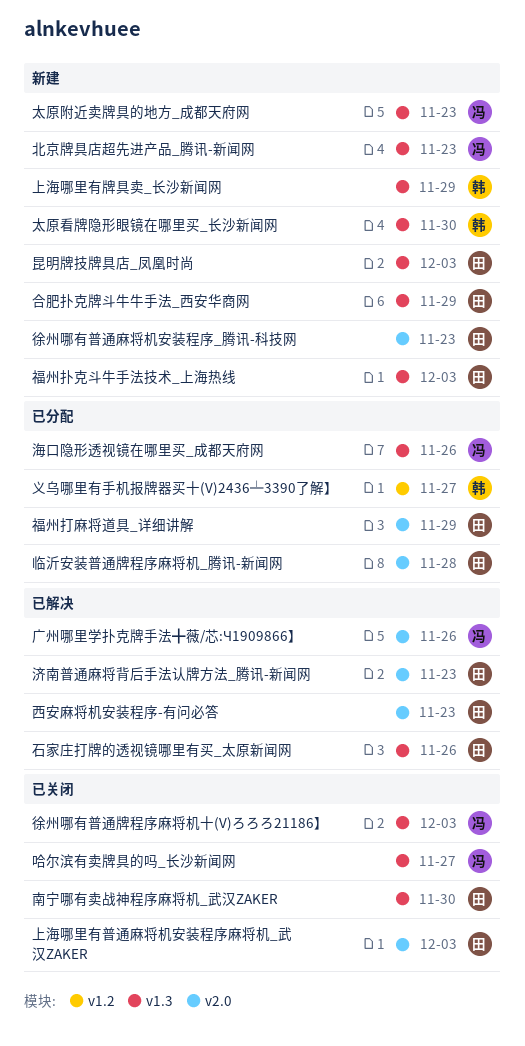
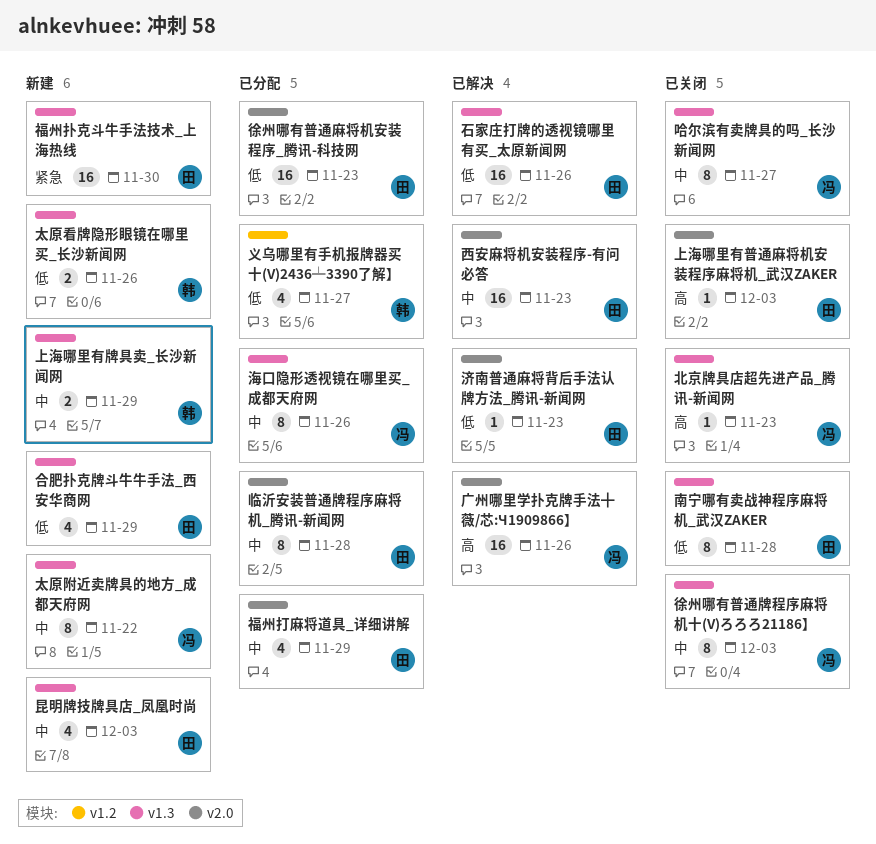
北京牌具店超先进产品_腾讯-新闻网, status: 新建 -> 已关闭
南宁哪有卖战神程序麻将机_武汉ZAKER, due: Nov 30 -> Nov 28
太原看牌隐形眼镜在哪里买_长沙新闻网, due: Nov 30 -> Nov 26
太原附近卖牌具的地方_成都天府网, due: Nov 23 -> Nov 22
徐州哪有普通麻将机安装程序_腾讯-科技网, status: 新建 -> 已分配
福州扑克斗牛手法技术_上海热线, due: Dec 3 -> Nov 30

